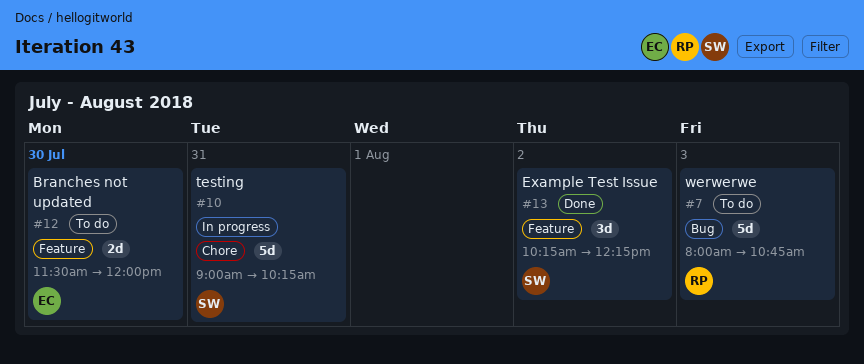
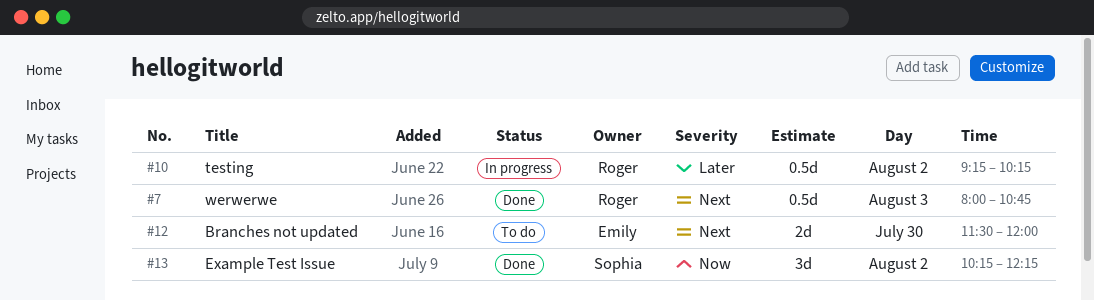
#7, status: To do -> Done
#7, estimate: 5d -> 0.5d
#10, owner: Sophia -> Roger
#10, estimate: 5d -> 0.5d
#10, day: Jul 31 -> Aug 2
#10, begins: 09:00 -> 09:15

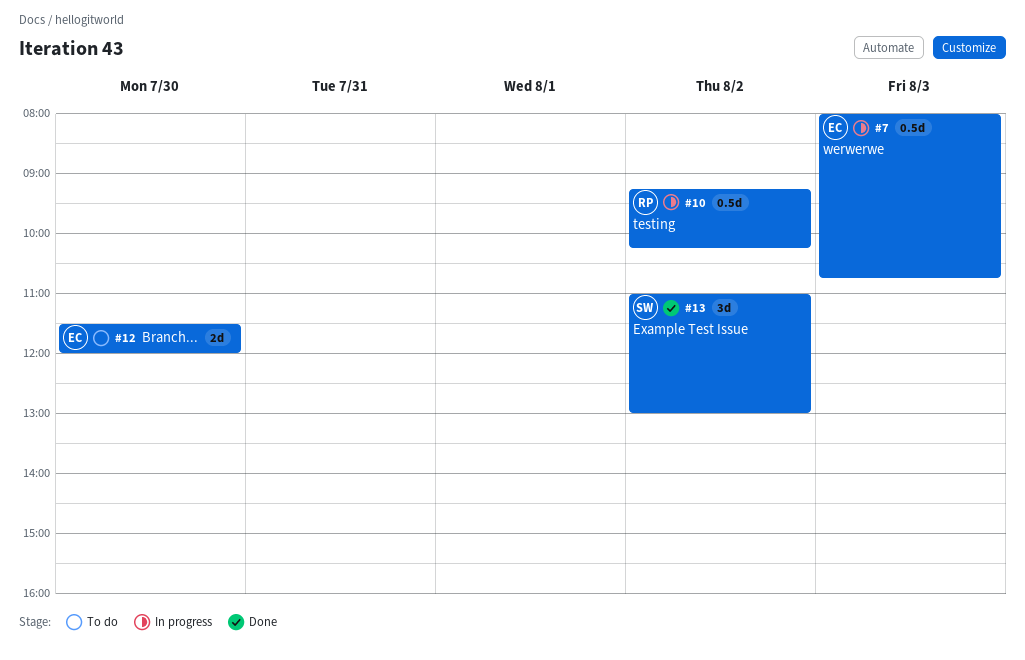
#7, status: Done -> In progress
#7, owner: Roger -> Emily
#13, begins: 10:15 -> 11:00
#13, ends: 12:15 -> 13:00

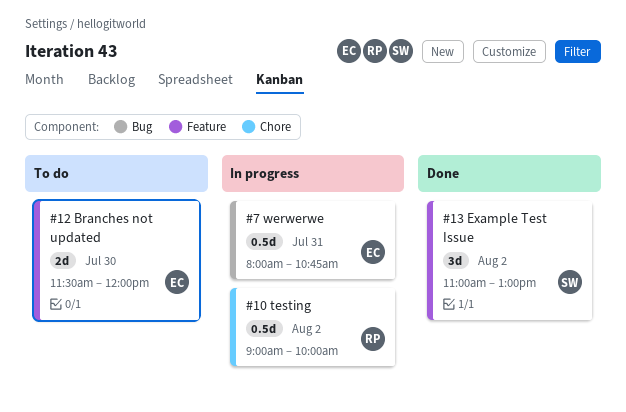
#7, day: Aug 3 -> Jul 31
#10, begins: 09:15 -> 09:00
#10, ends: 10:15 -> 10:00

